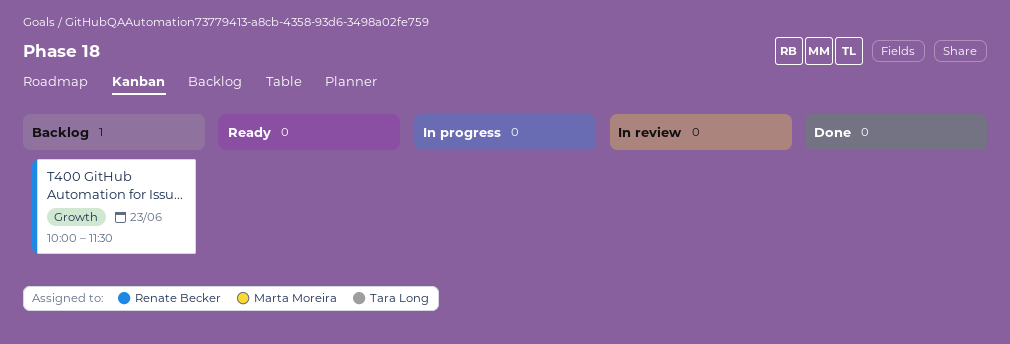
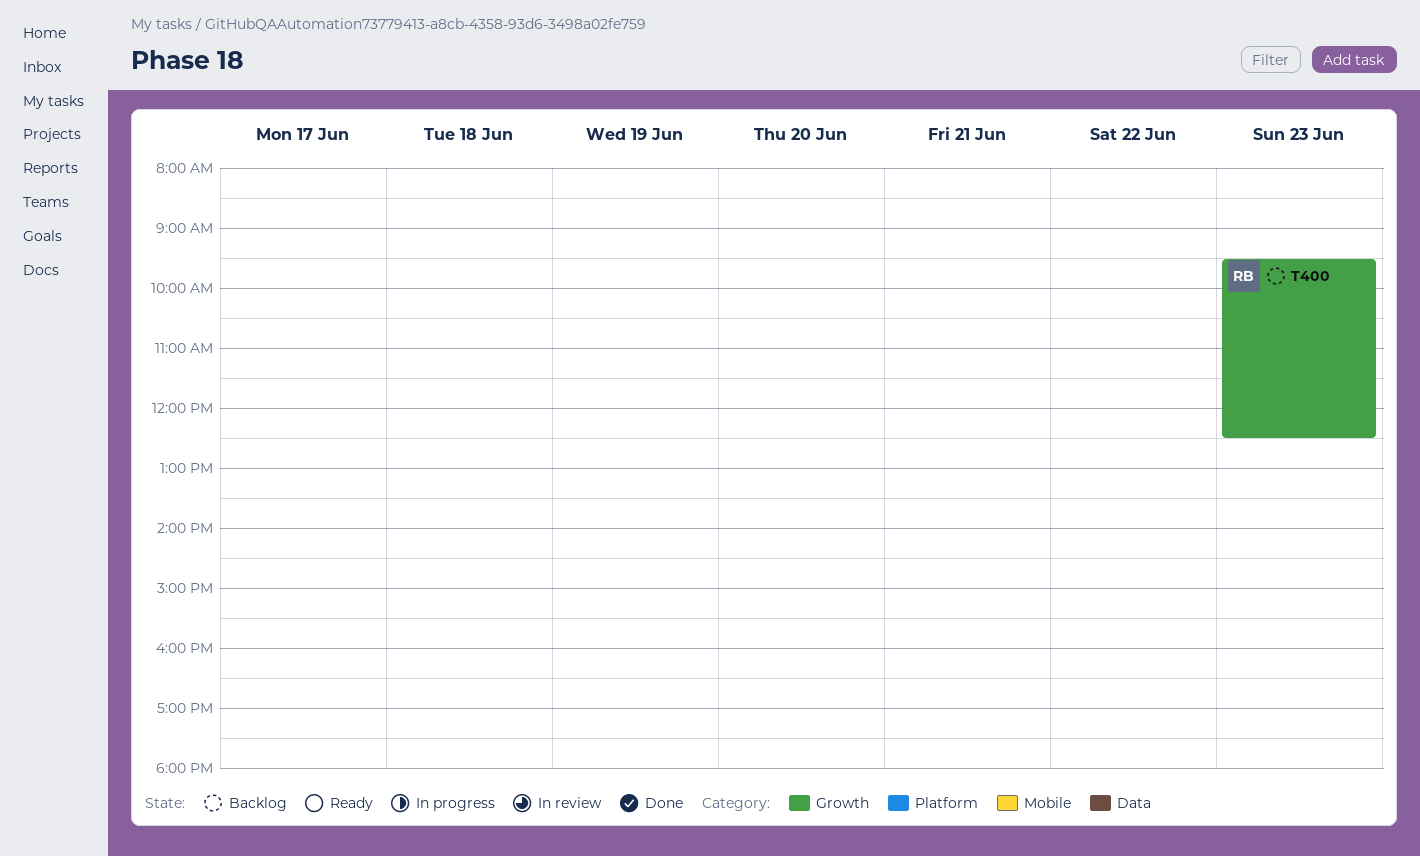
T400, begins: 10:00 -> 09:30
T400, ends: 11:30 -> 12:30

